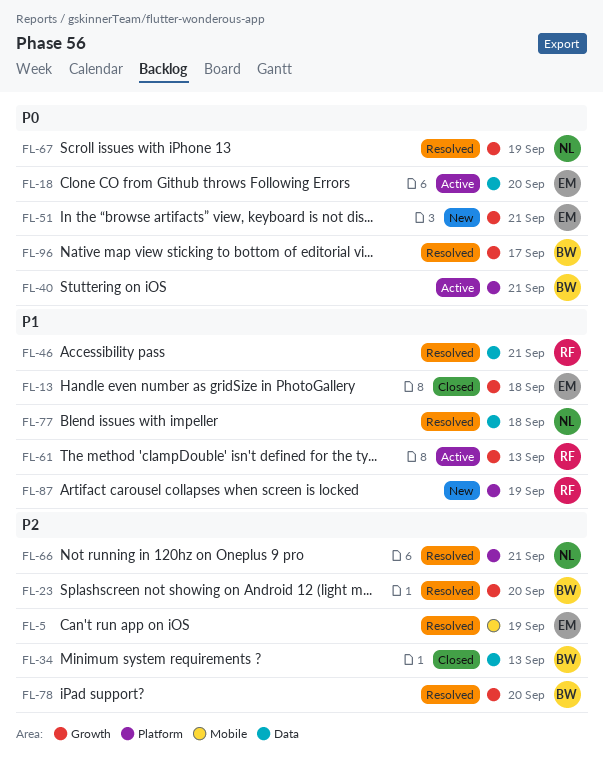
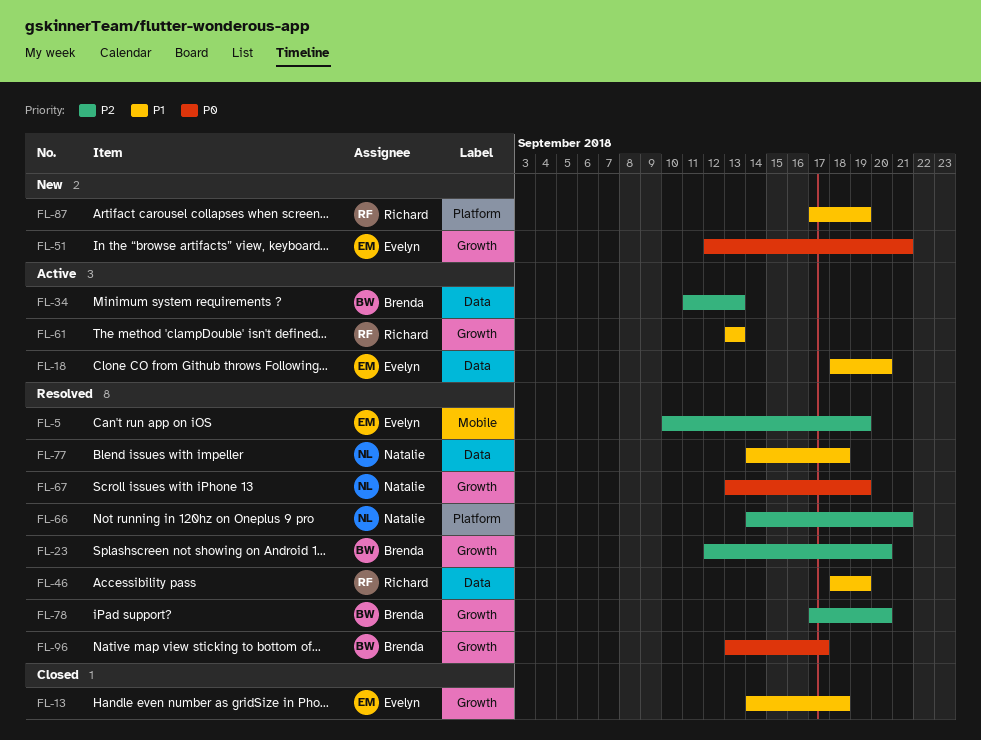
FL-18, priority: P0 -> P1
FL-34, status: Closed -> Active
FL-40: present -> none
FL-46, due: Sep 21 -> Sep 19

